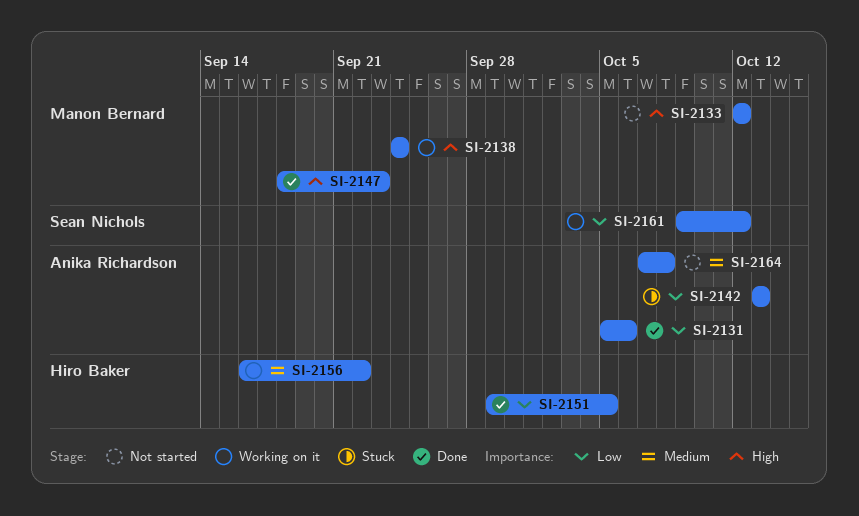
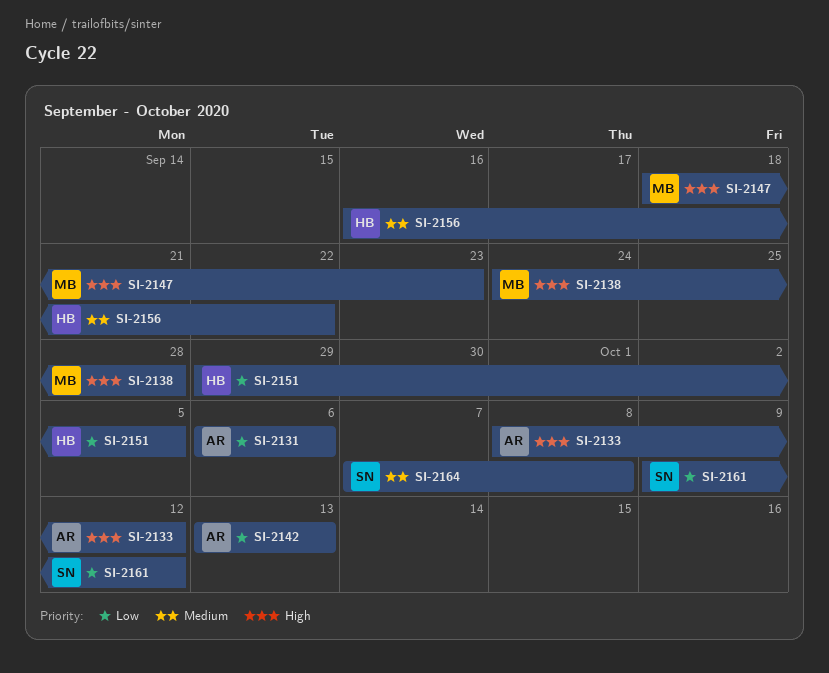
SI-2131, start: Oct 5 -> Oct 6
SI-2133, owner: Manon Bernard -> Anika Richardson
SI-2133, start: Oct 12 -> Oct 8
SI-2138, due: Sep 24 -> Sep 28
SI-2164, owner: Anika Richardson -> Sean Nichols

